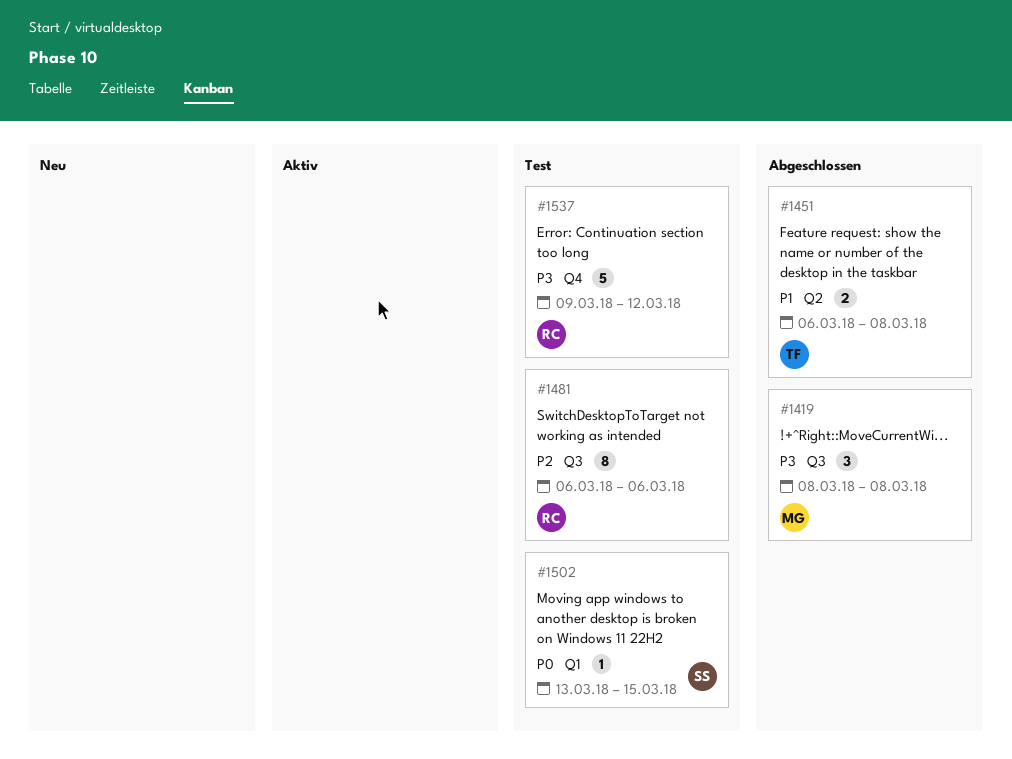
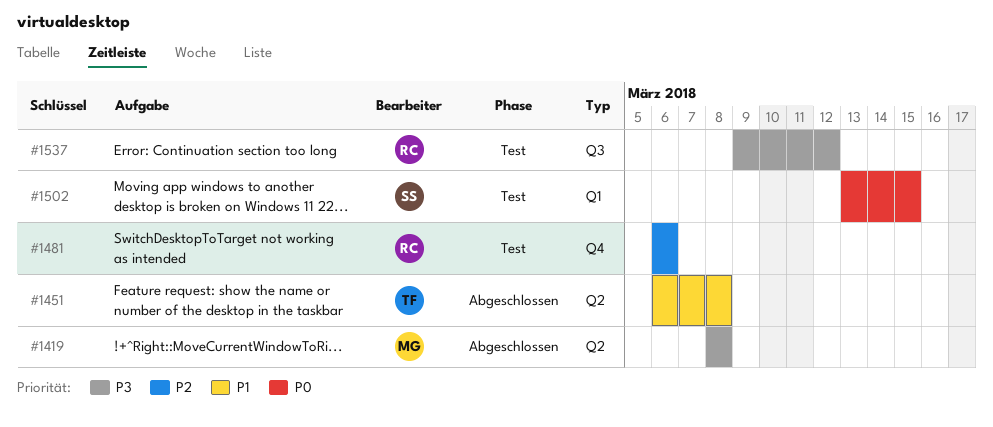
#1419, label: Q3 -> Q2
#1481, label: Q3 -> Q4
#1537, label: Q4 -> Q3

